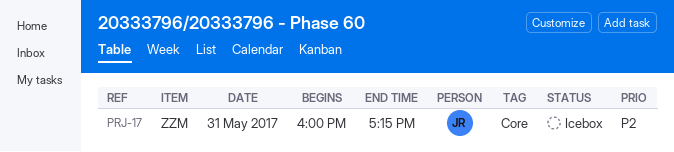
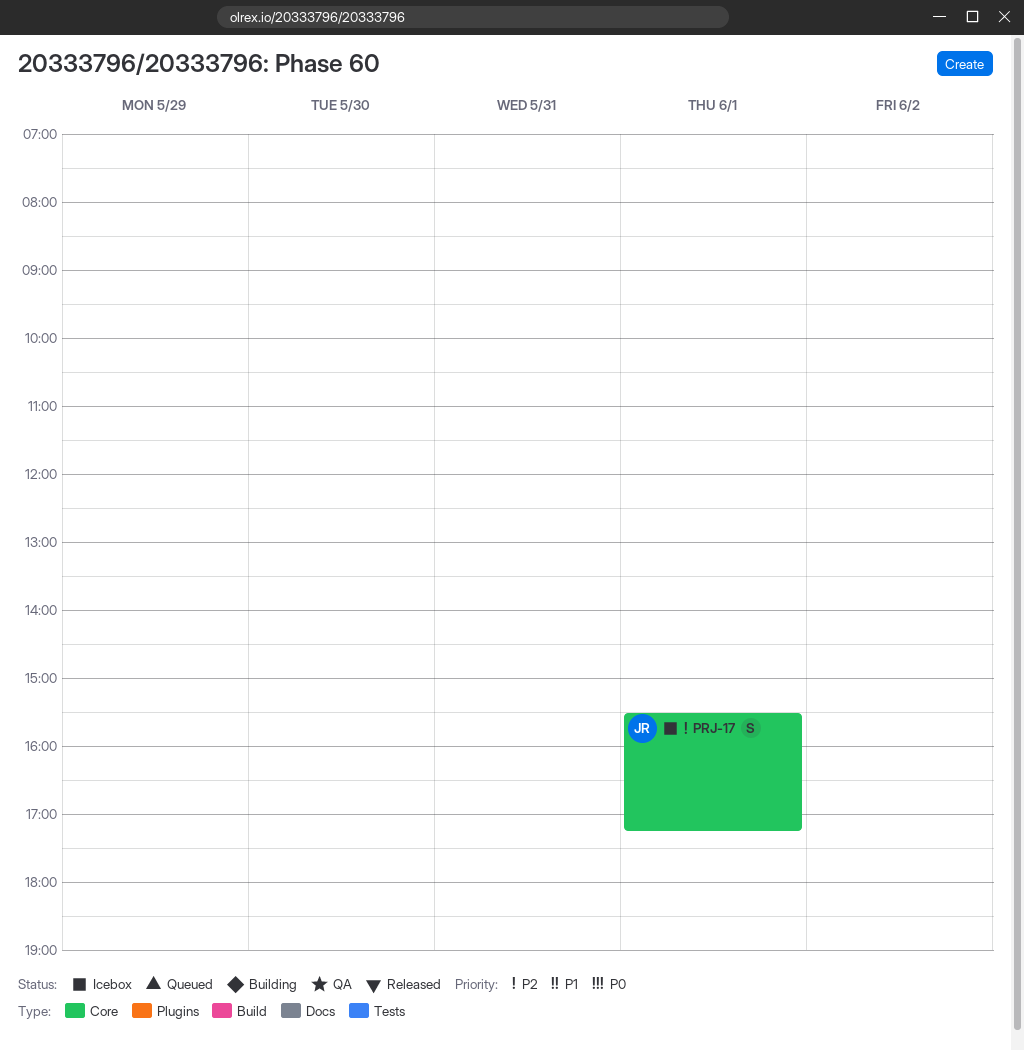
PRJ-17, day: May 31 -> Jun 1
PRJ-17, begins: 16:00 -> 15:30

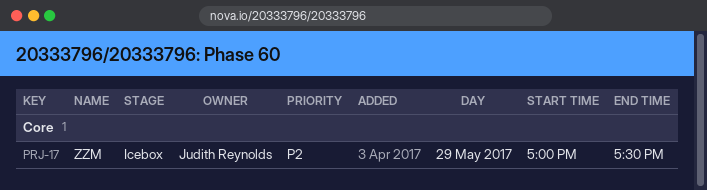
PRJ-17, day: Jun 1 -> May 29
PRJ-17, begins: 15:30 -> 17:00
PRJ-17, ends: 17:15 -> 17:30

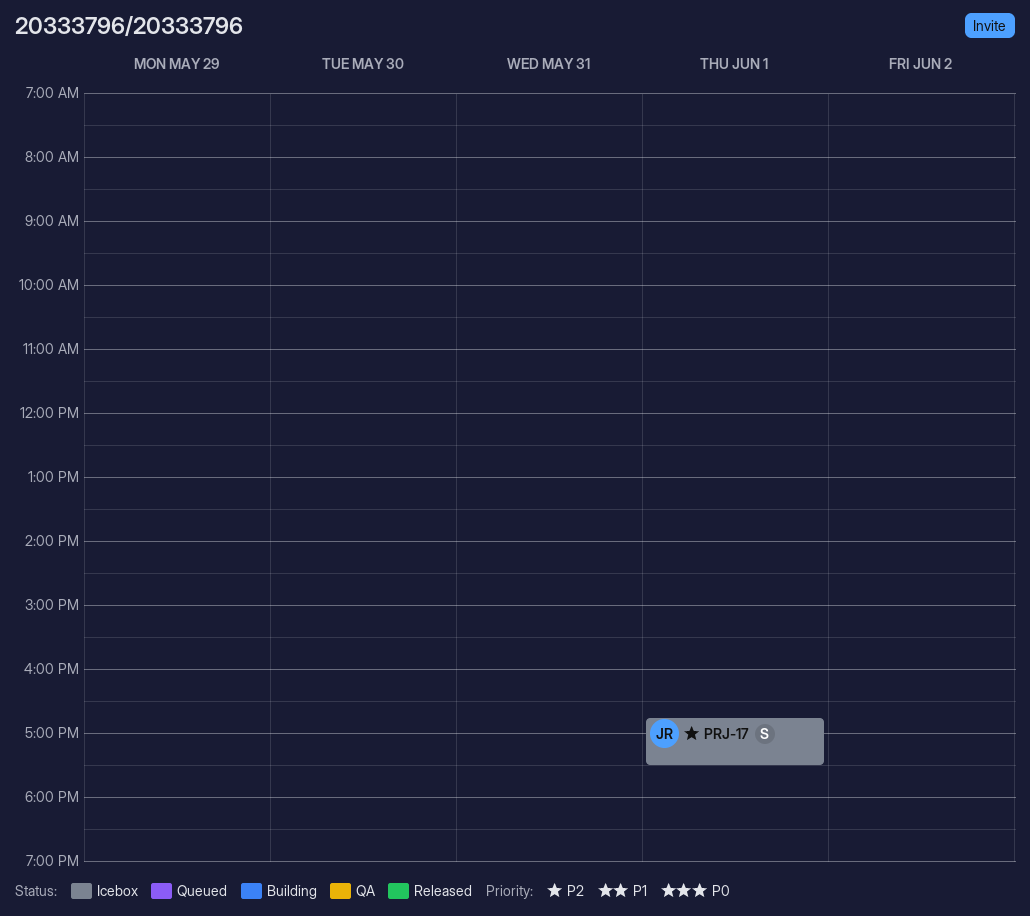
PRJ-17, day: May 29 -> Jun 1
PRJ-17, begins: 17:00 -> 16:45

